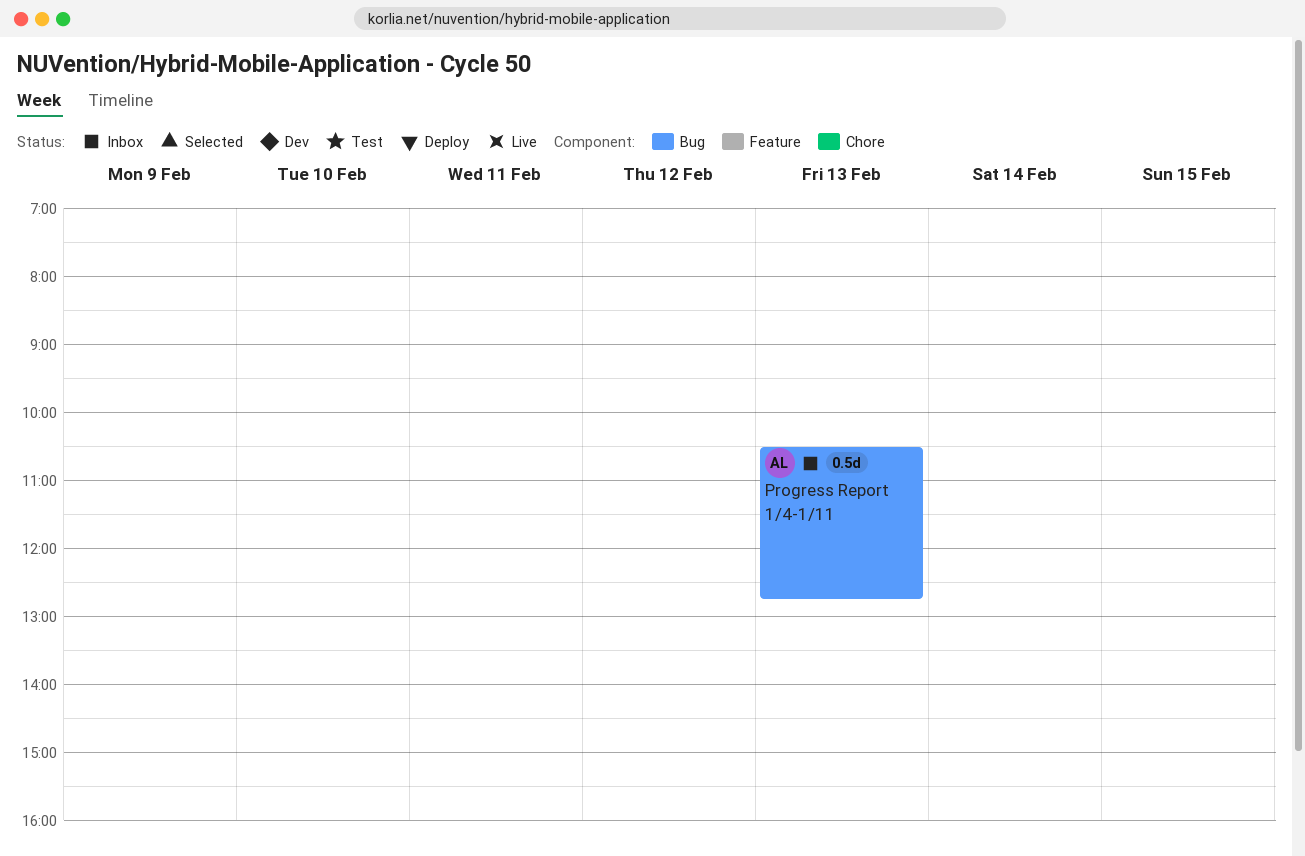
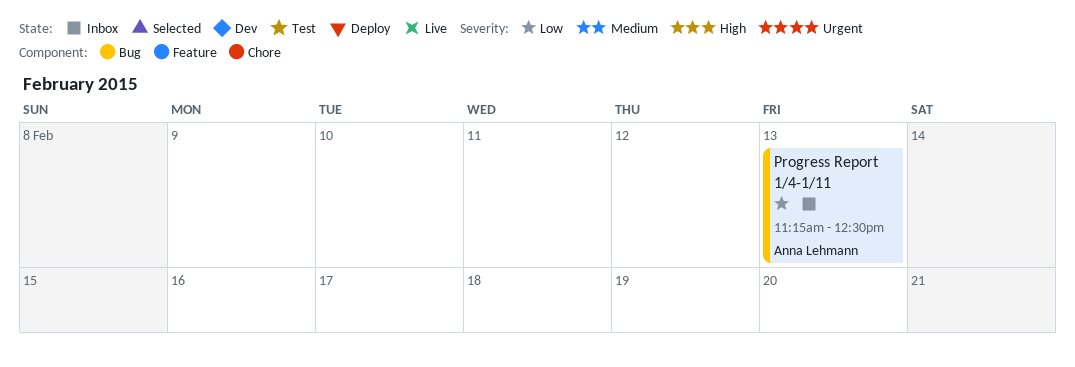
Progress Report 1/4-1/11, begins: 10:30 -> 11:15
Progress Report 1/4-1/11, ends: 12:45 -> 12:30

